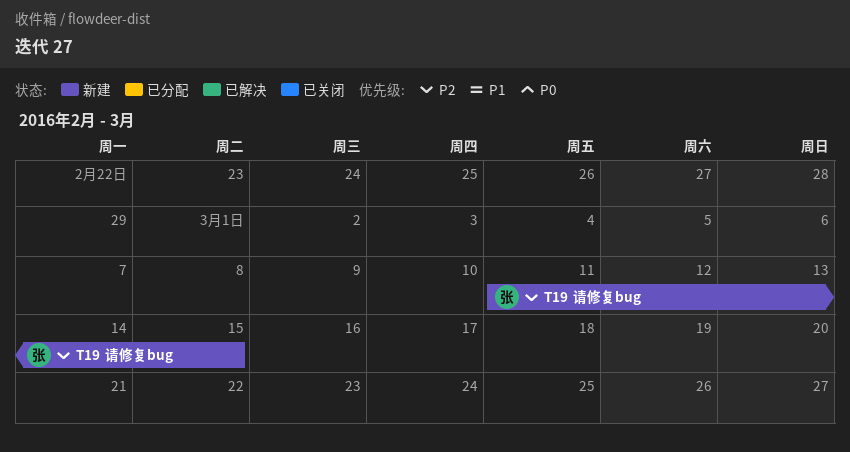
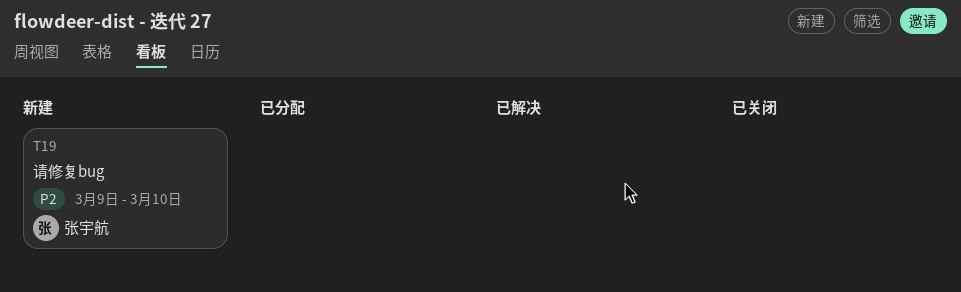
T19, start: Mar 11 -> Mar 9
T19, due: Mar 15 -> Mar 10

